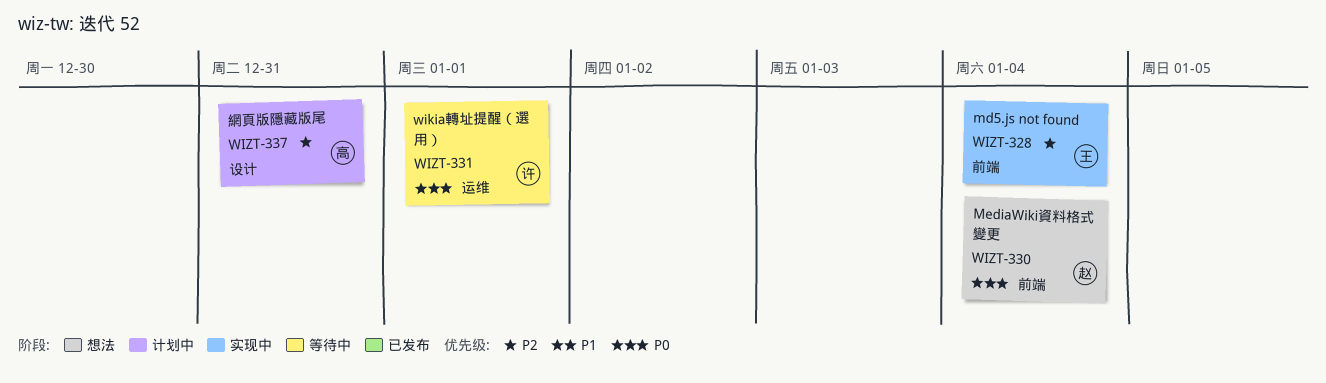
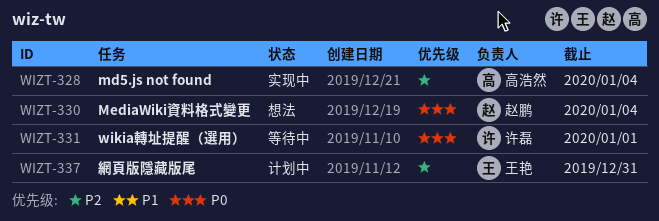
WIZT-328, owner: 王艳 -> 高浩然
WIZT-337, owner: 高浩然 -> 王艳

